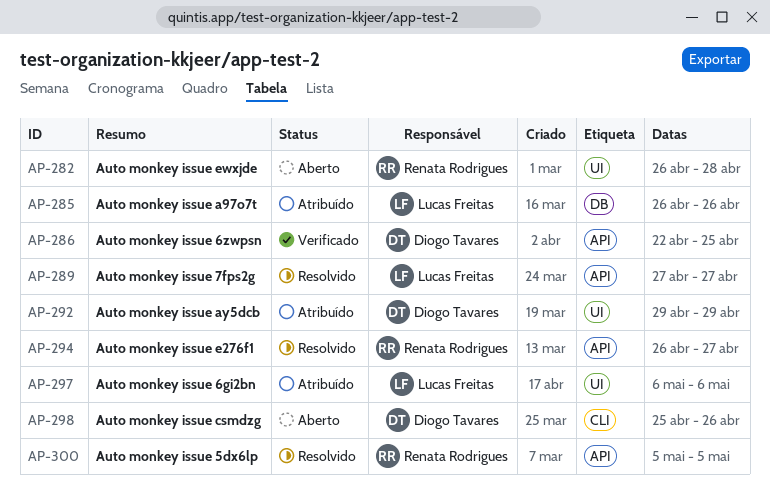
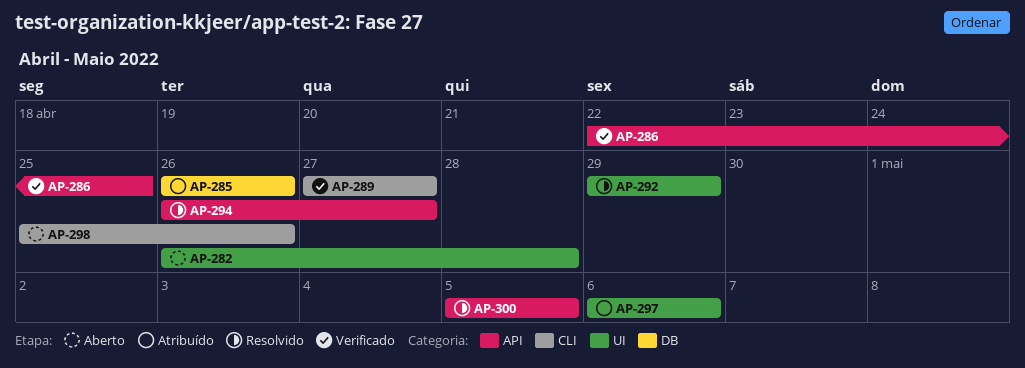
AP-289, status: Resolvido -> Verificado
AP-289, label: API -> CLI
AP-292, status: Atribuído -> Resolvido

